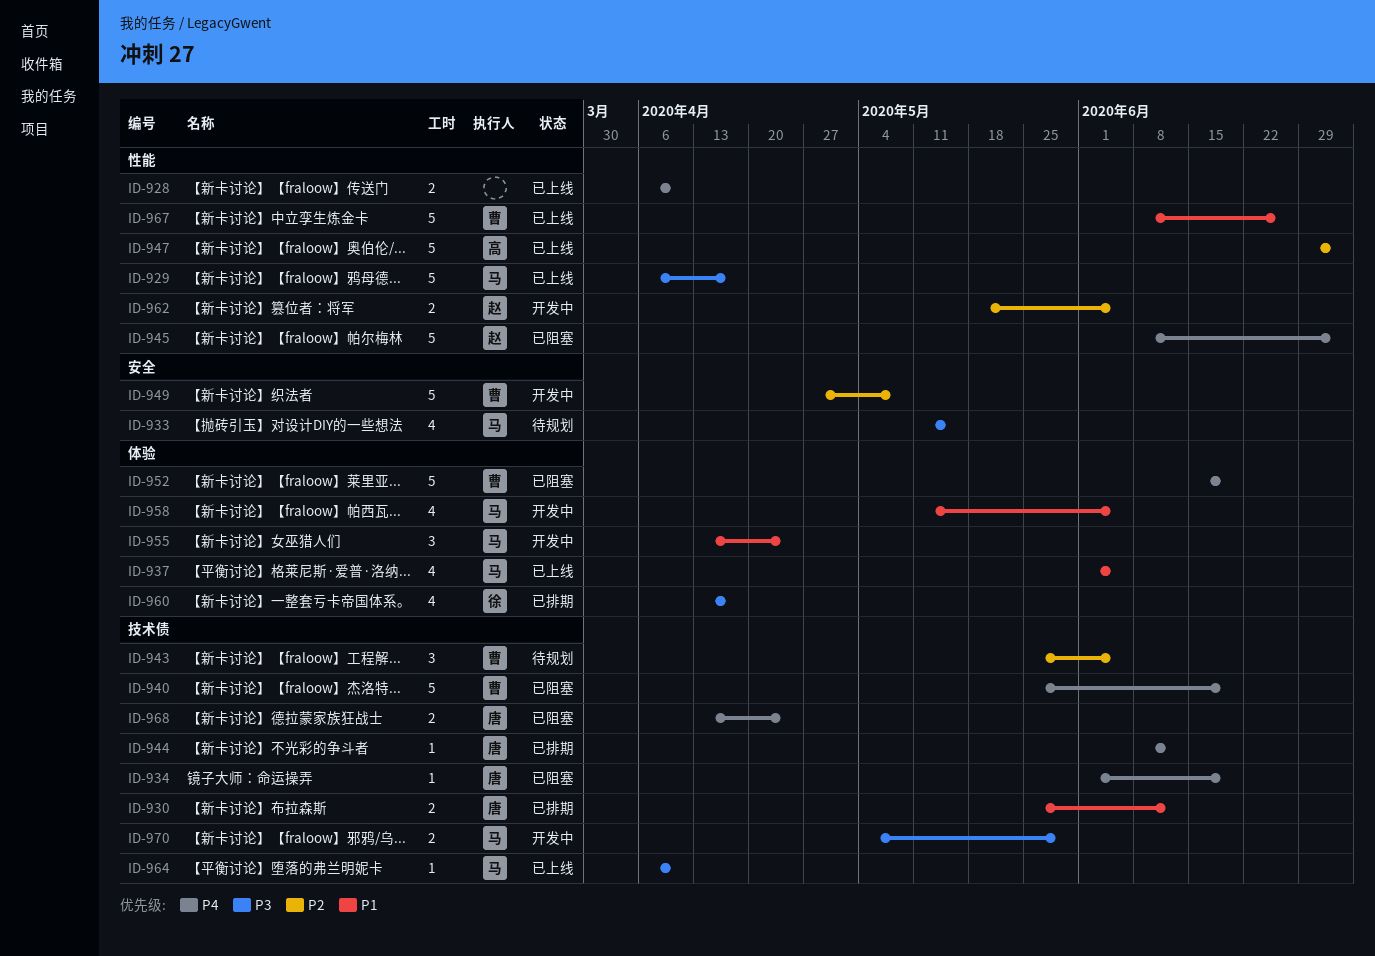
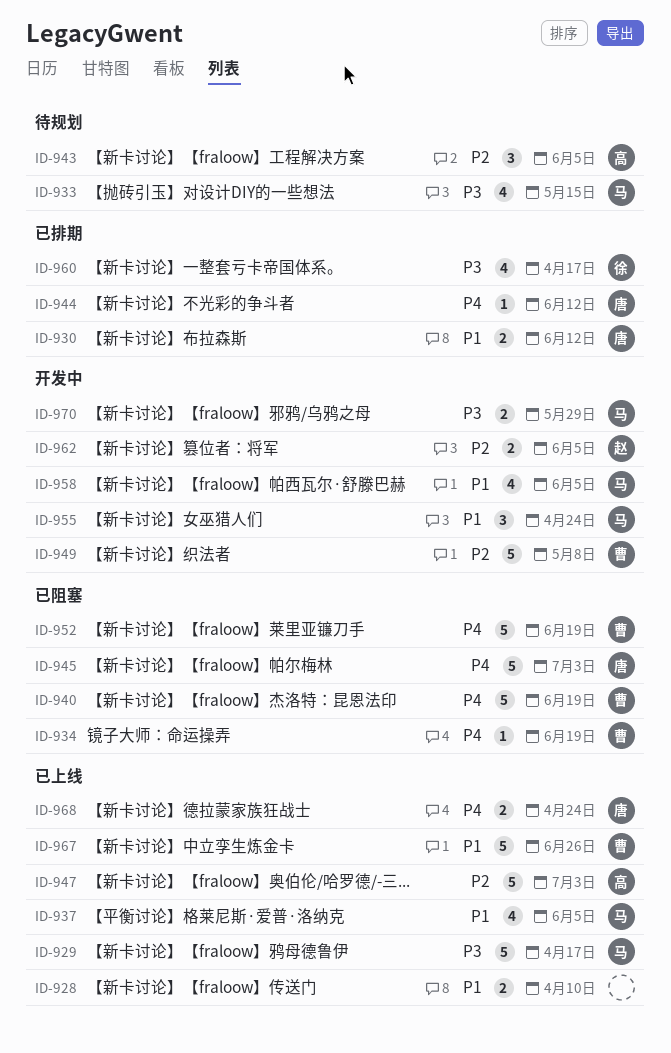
ID-928, priority: P4 -> P1
ID-934, owner: 唐 -> 曹
ID-943, owner: 曹 -> 高
ID-945, owner: 赵 -> 唐
ID-964: present -> none
ID-968, status: 已阻塞 -> 已上线

